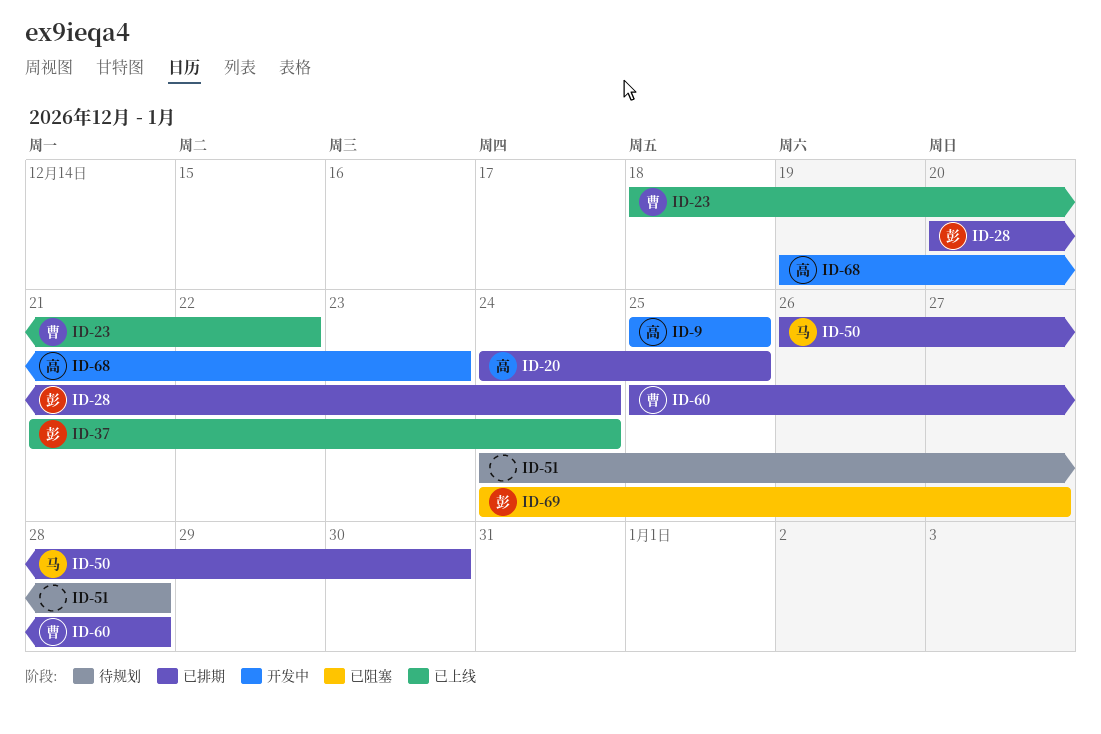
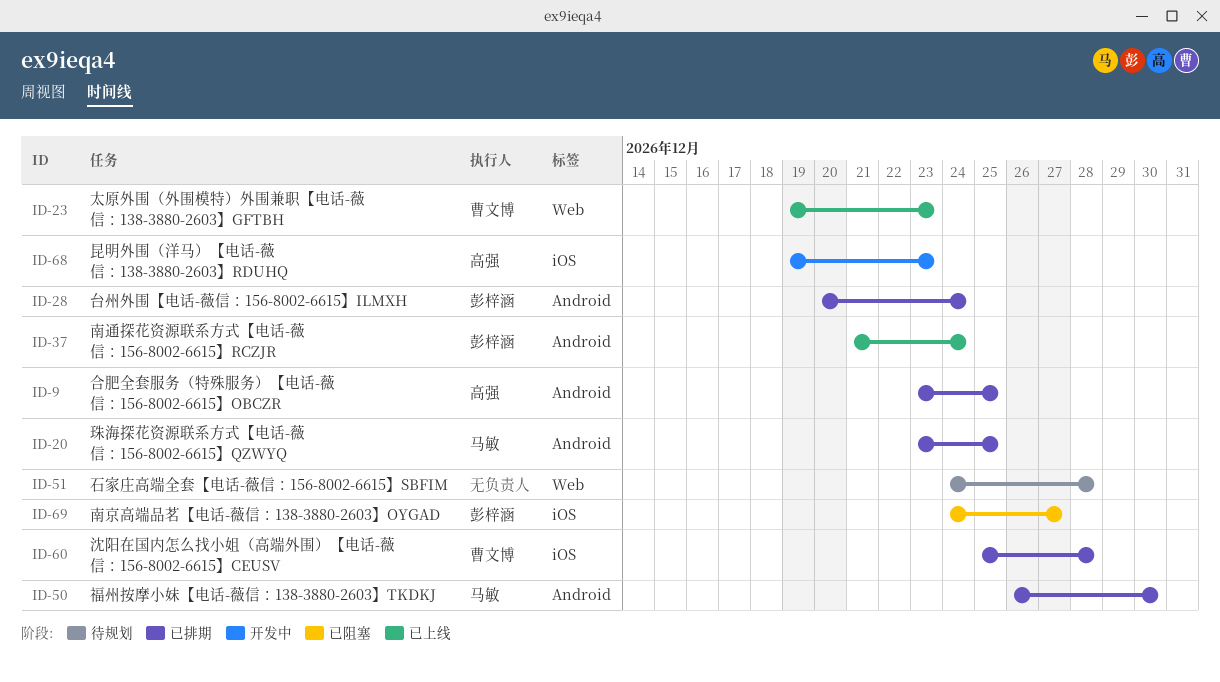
ID-9, status: 开发中 -> 已排期
ID-9, start: Dec 25 -> Dec 23
ID-20, owner: 高强 -> 马敏
ID-20, start: Dec 24 -> Dec 23
ID-23, start: Dec 18 -> Dec 19
ID-23, due: Dec 22 -> Dec 23

